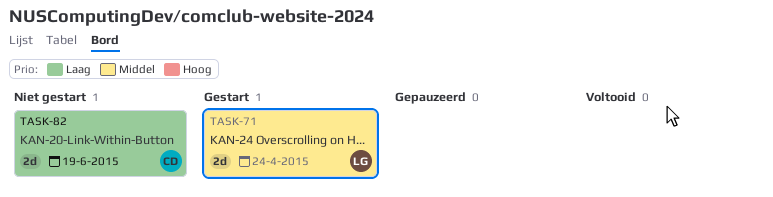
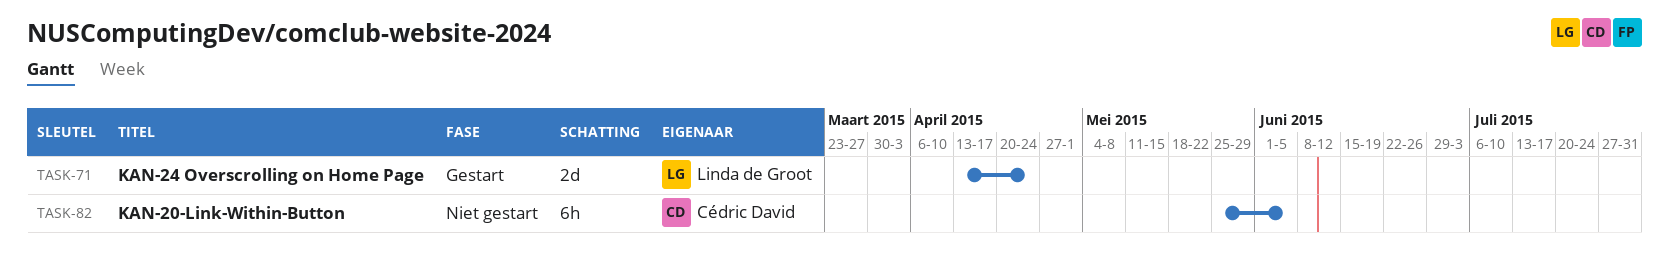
TASK-82, estimate: 2d -> 6h
TASK-82, due: Jun 19 -> Jun 5

